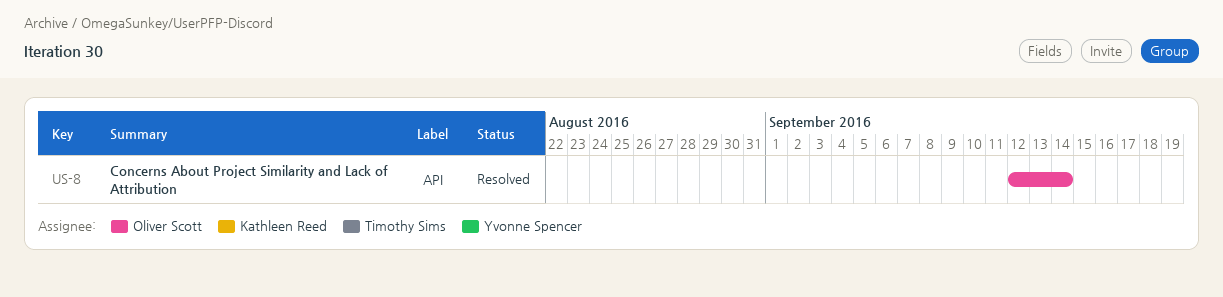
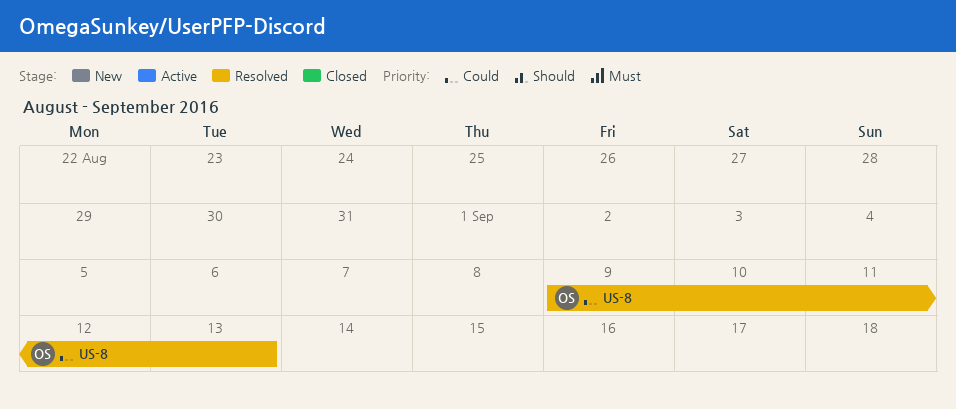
US-8, start: Sep 12 -> Sep 9
US-8, due: Sep 14 -> Sep 13

